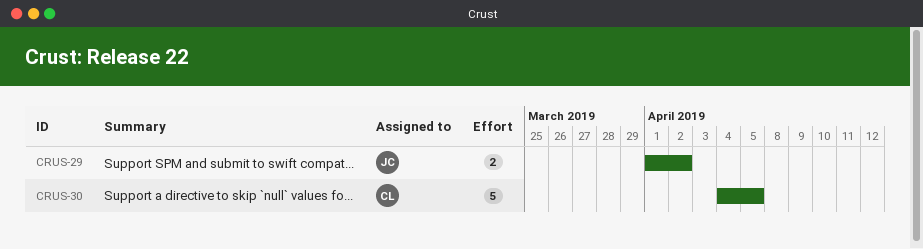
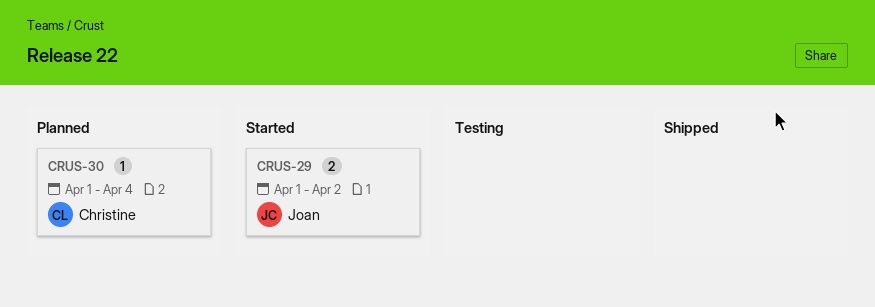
CRUS-30, estimate: 5 -> 1
CRUS-30, start: Apr 4 -> Apr 1
CRUS-30, due: Apr 5 -> Apr 4

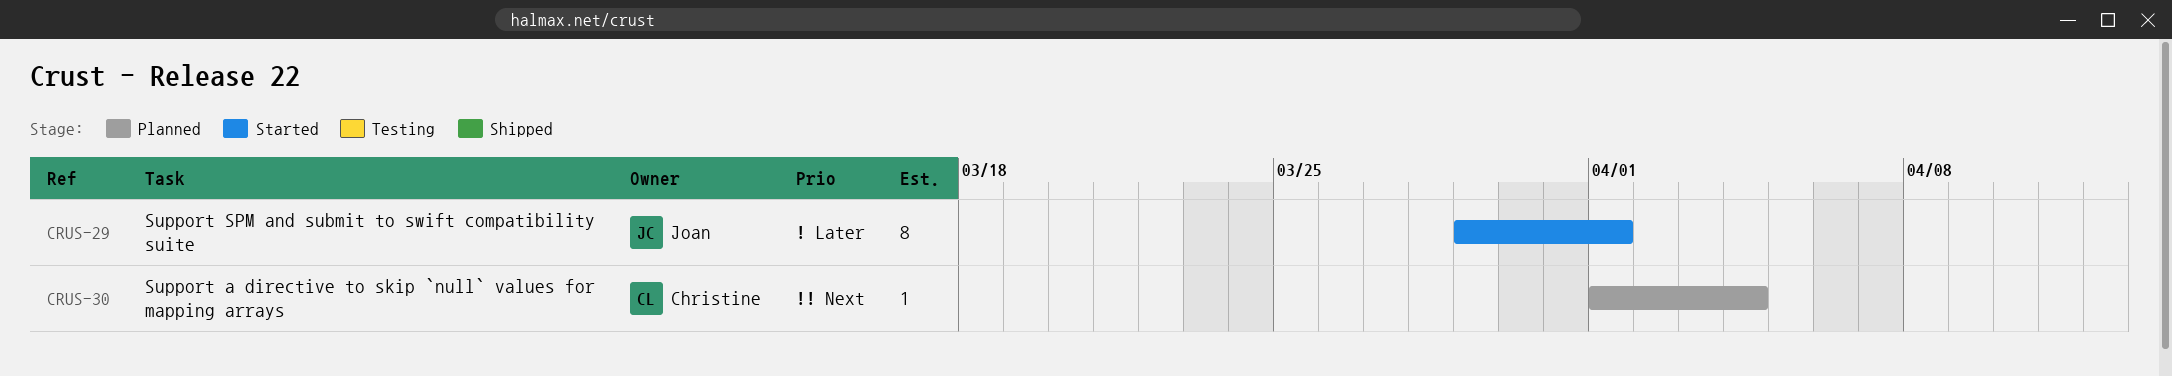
CRUS-29, estimate: 2 -> 8
CRUS-29, start: Apr 1 -> Mar 29
CRUS-29, due: Apr 2 -> Apr 1

